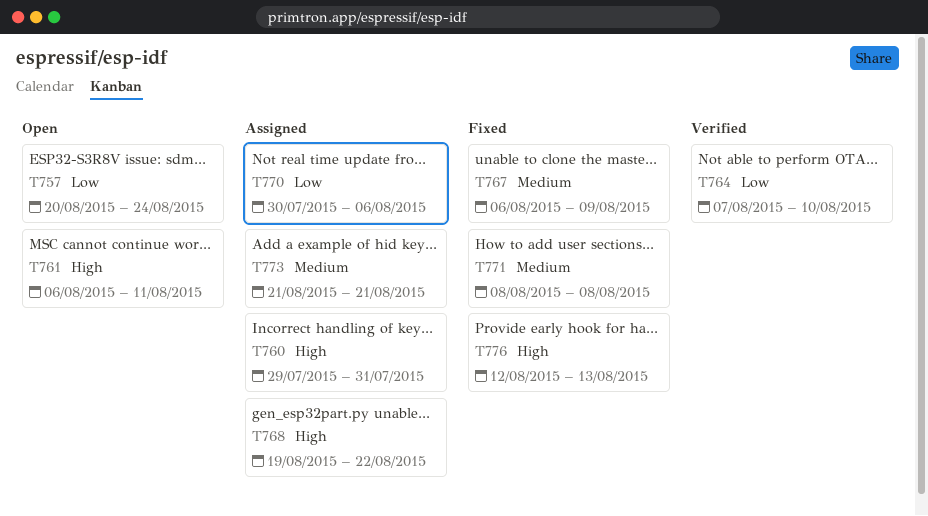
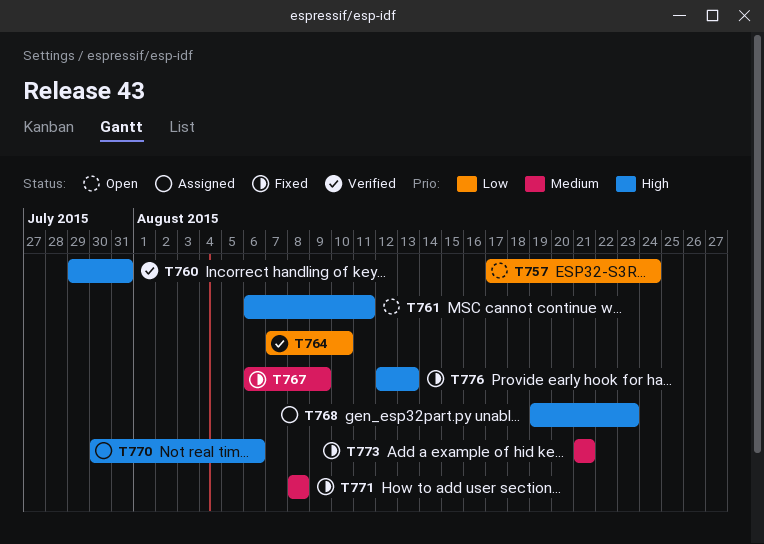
T757, start: Aug 20 -> Aug 17
T760, status: Assigned -> Verified
T768, due: Aug 22 -> Aug 23
T770, priority: Low -> High
T773, status: Assigned -> Fixed

